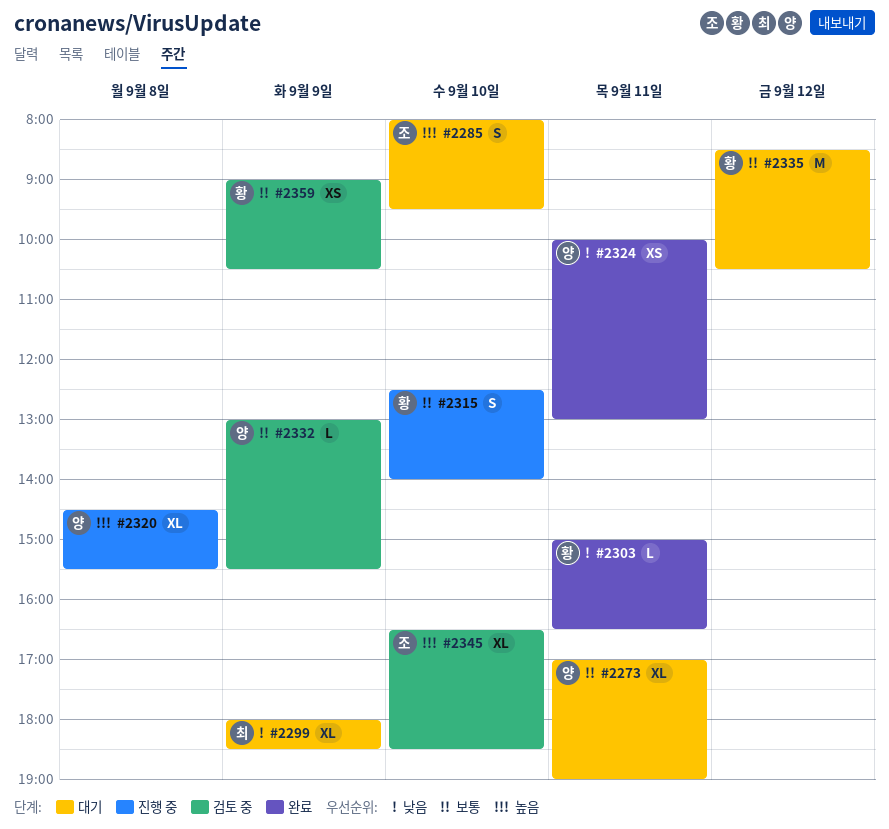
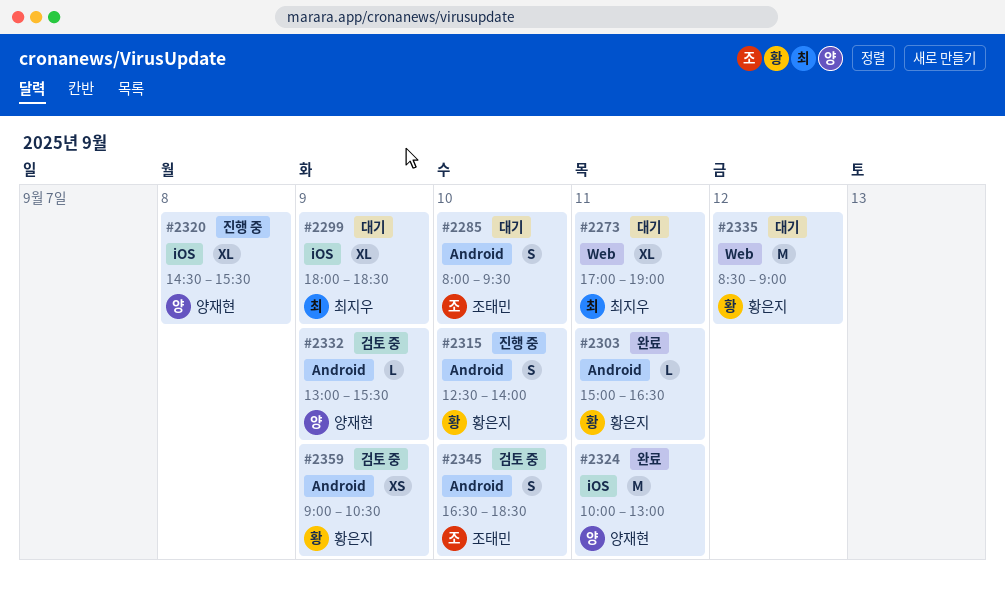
#2273, owner: 양재현 -> 최지우
#2324, estimate: XS -> M
#2335, ends: 10:30 -> 09:00
#2345, estimate: XL -> S

